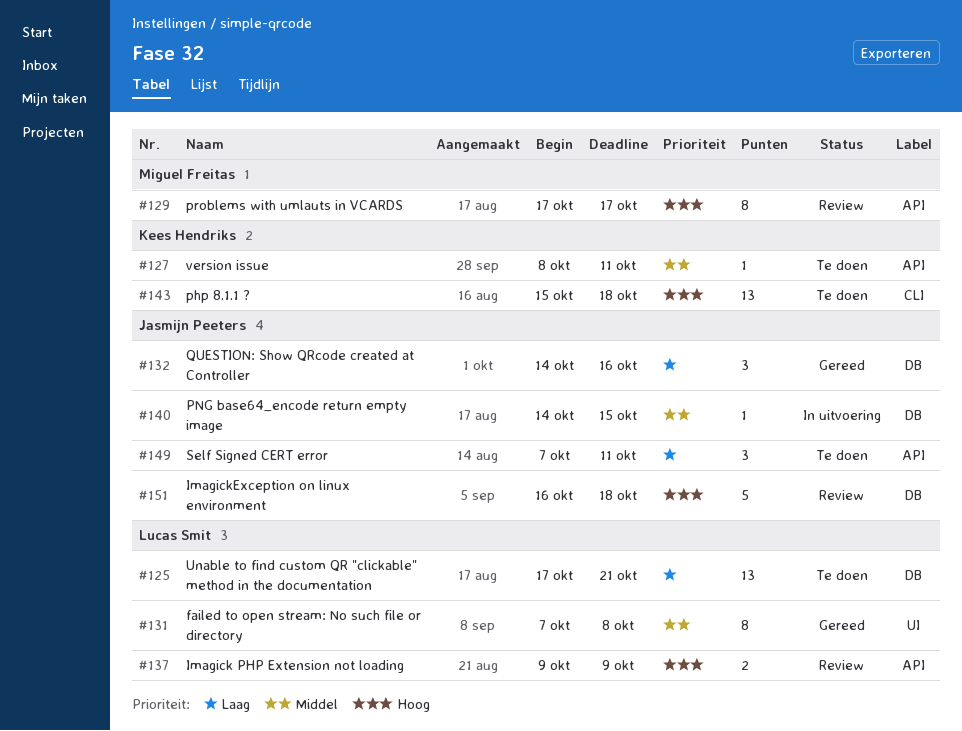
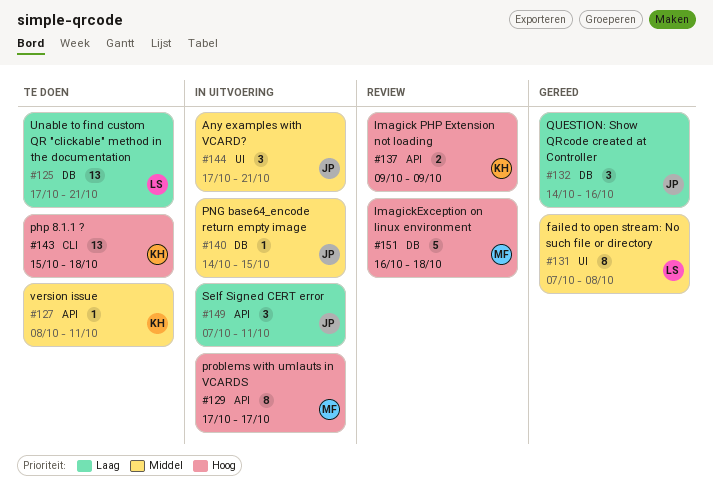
#129, status: Review -> In uitvoering
#137, owner: Lucas Smit -> Kees Hendriks
#144: none -> present
#149, status: Te doen -> In uitvoering
#151, owner: Jasmijn Peeters -> Miguel Freitas

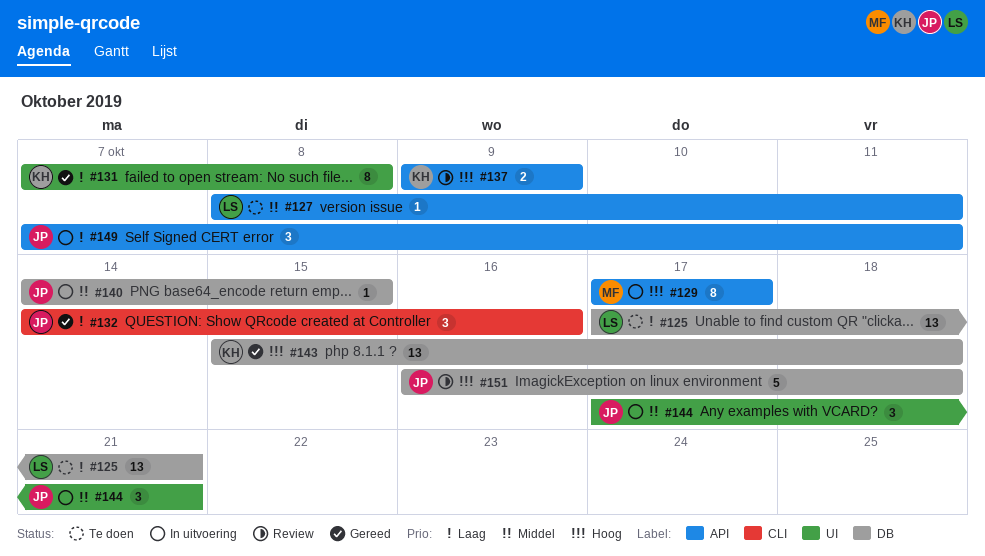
#127, owner: KH -> LS
#131, owner: LS -> KH
#131, priority: Middel -> Laag
#132, label: DB -> CLI
#143, status: Te doen -> Gereed
#143, label: CLI -> DB
#151, owner: MF -> JP

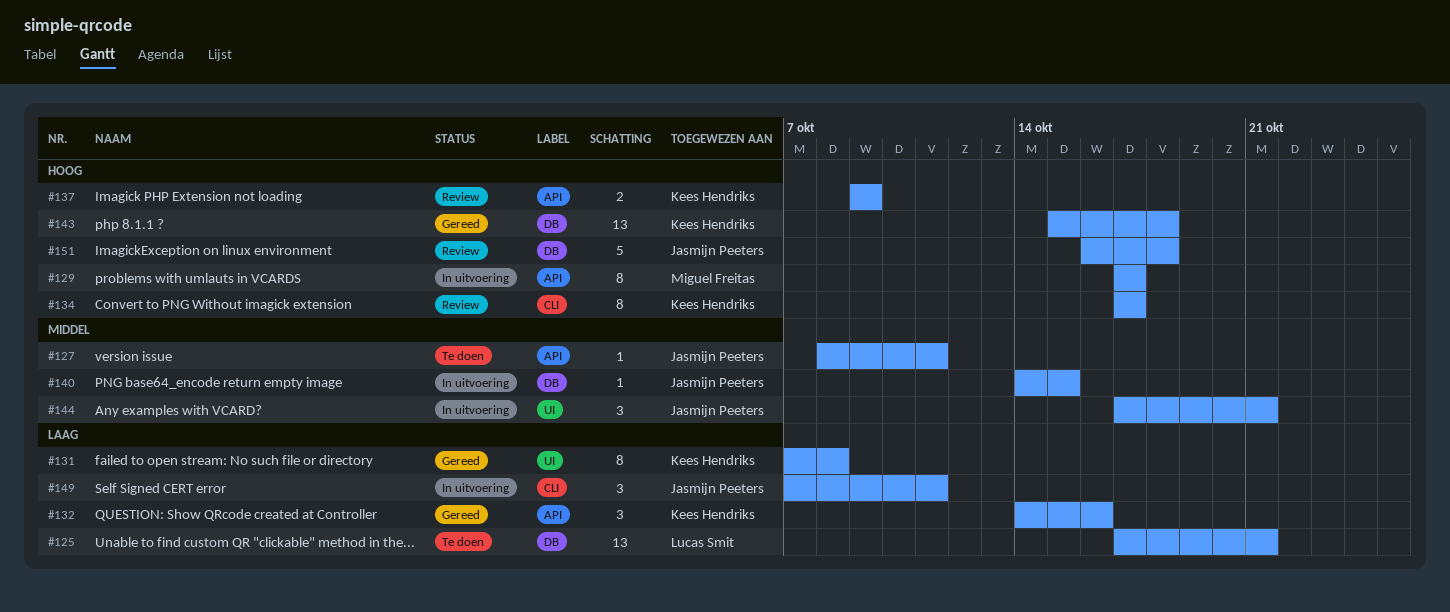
#127, owner: Lucas Smit -> Jasmijn Peeters
#132, owner: Jasmijn Peeters -> Kees Hendriks
#132, label: CLI -> API
#134: none -> present
#149, label: API -> CLI

